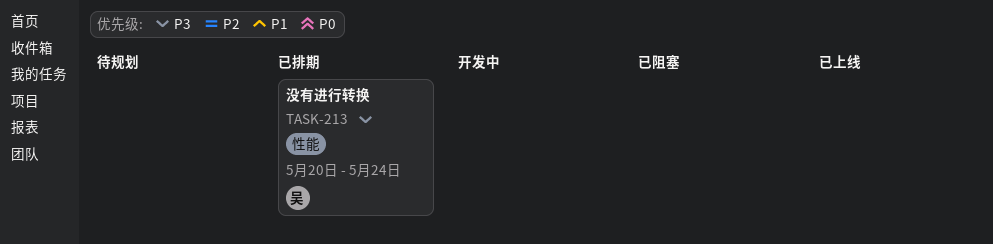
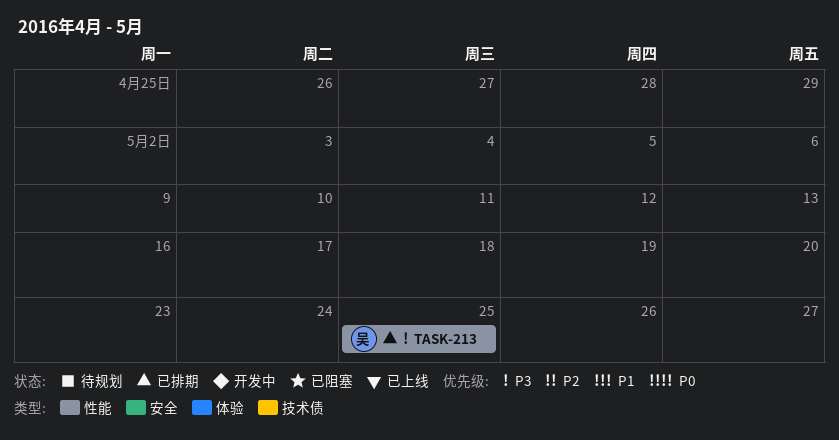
TASK-213, start: May 20 -> May 25
TASK-213, due: May 24 -> May 25

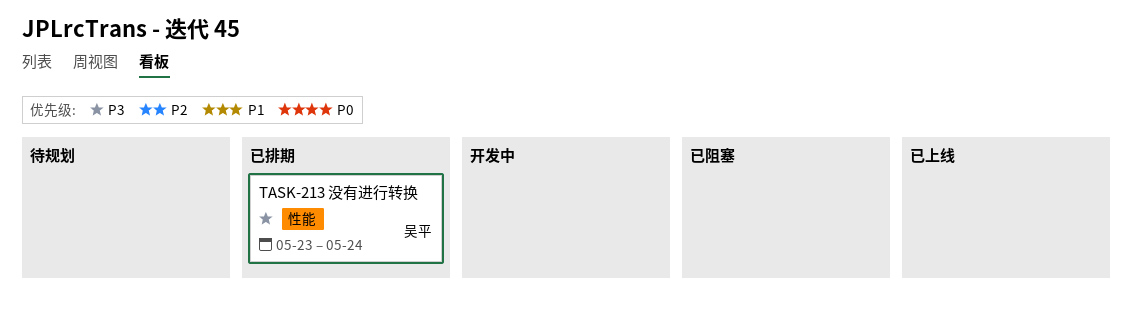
TASK-213, start: May 25 -> May 23
TASK-213, due: May 25 -> May 24

